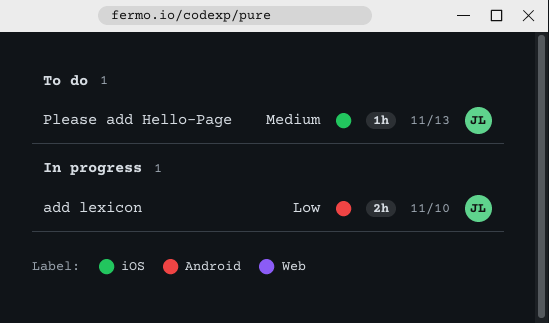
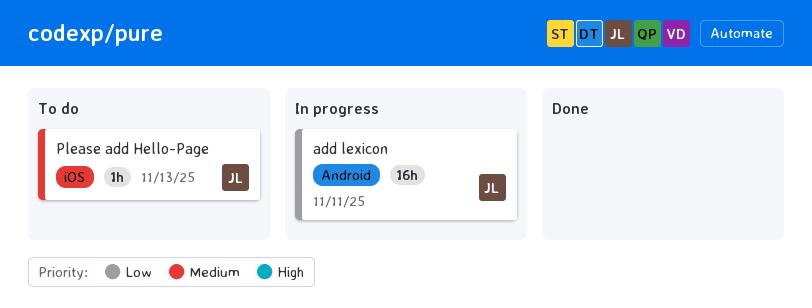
add lexicon, estimate: 2h -> 16h
add lexicon, due: Nov 10 -> Nov 11

